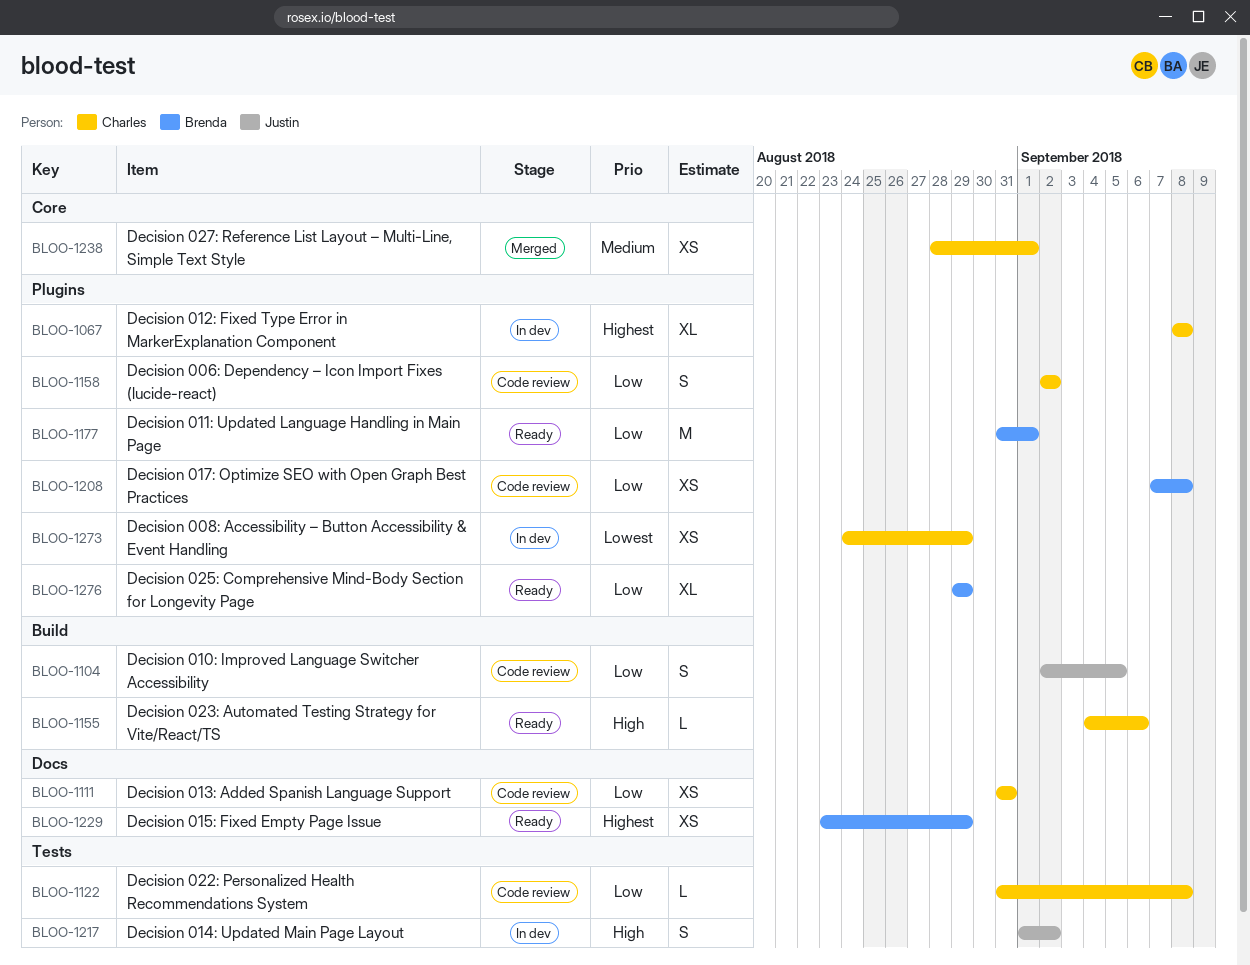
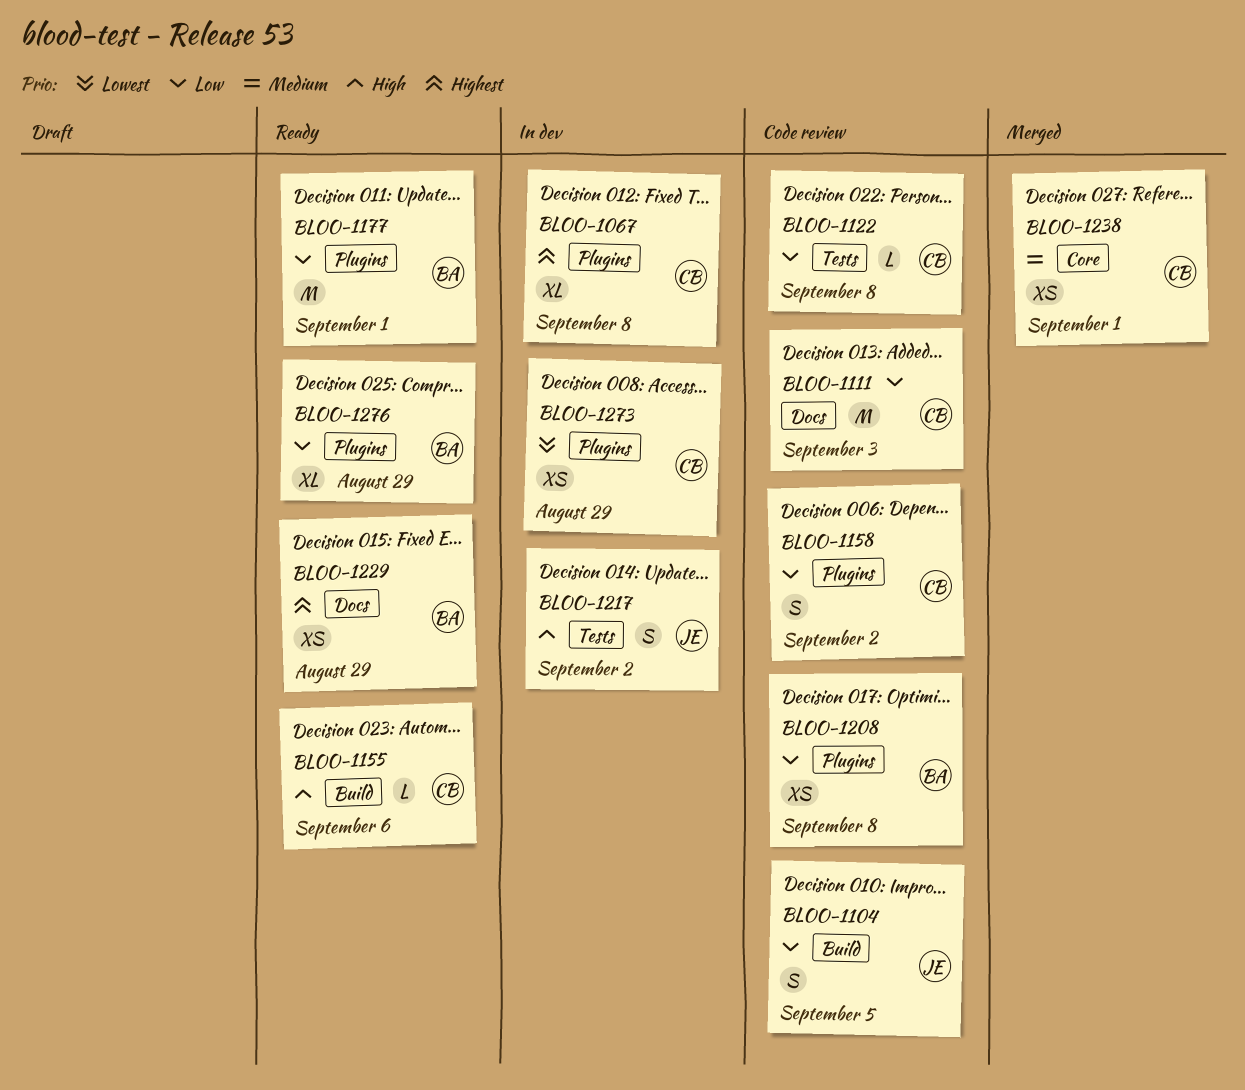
BLOO-1111, estimate: XS -> M
BLOO-1111, due: Aug 31 -> Sep 3

